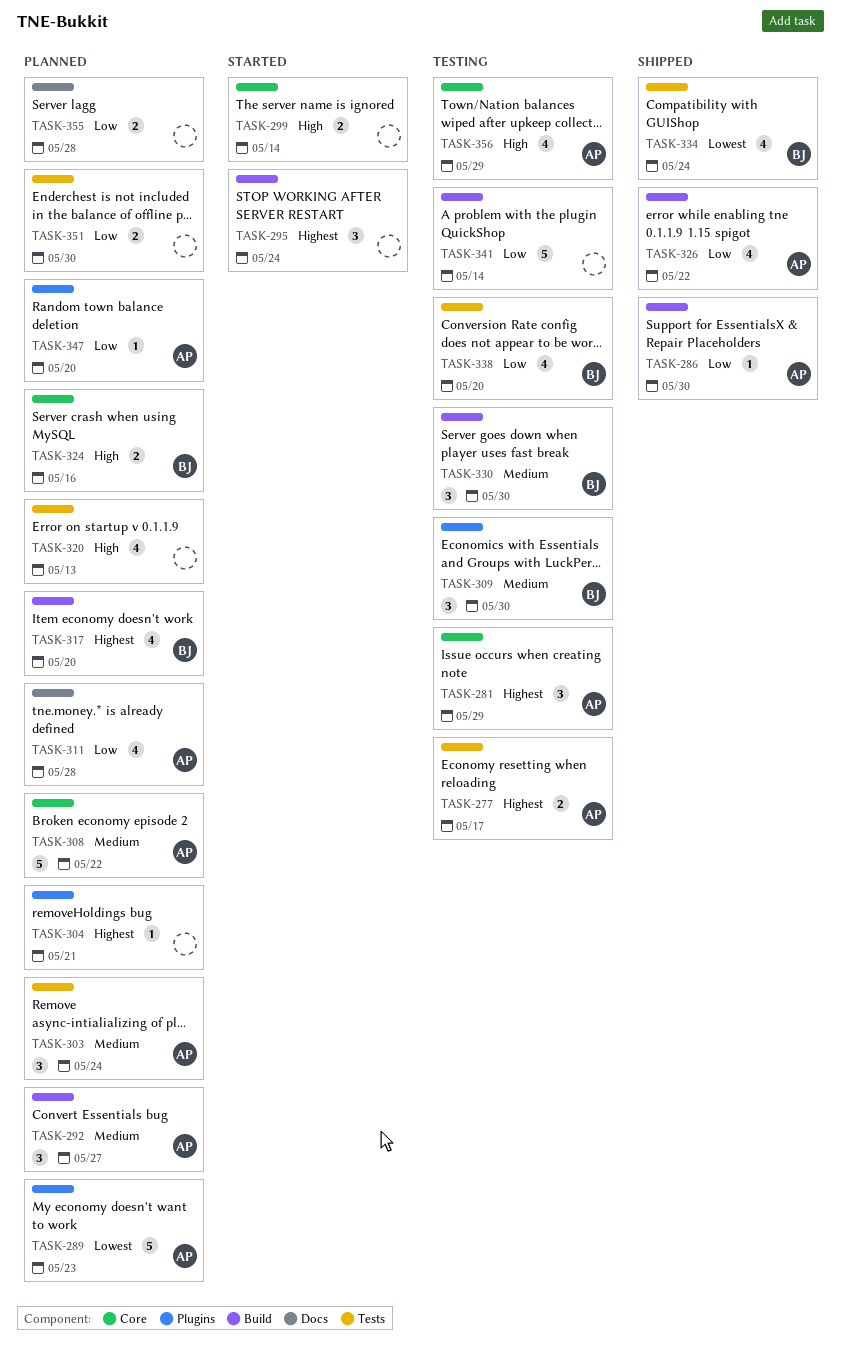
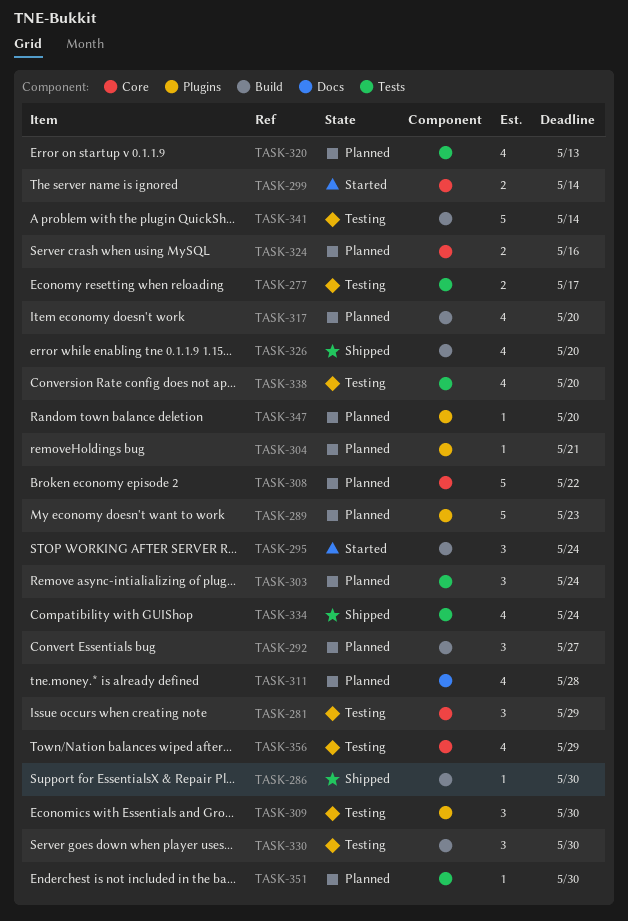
TASK-326, due: May 22 -> May 20
TASK-351, estimate: 2 -> 1
TASK-355: present -> none

